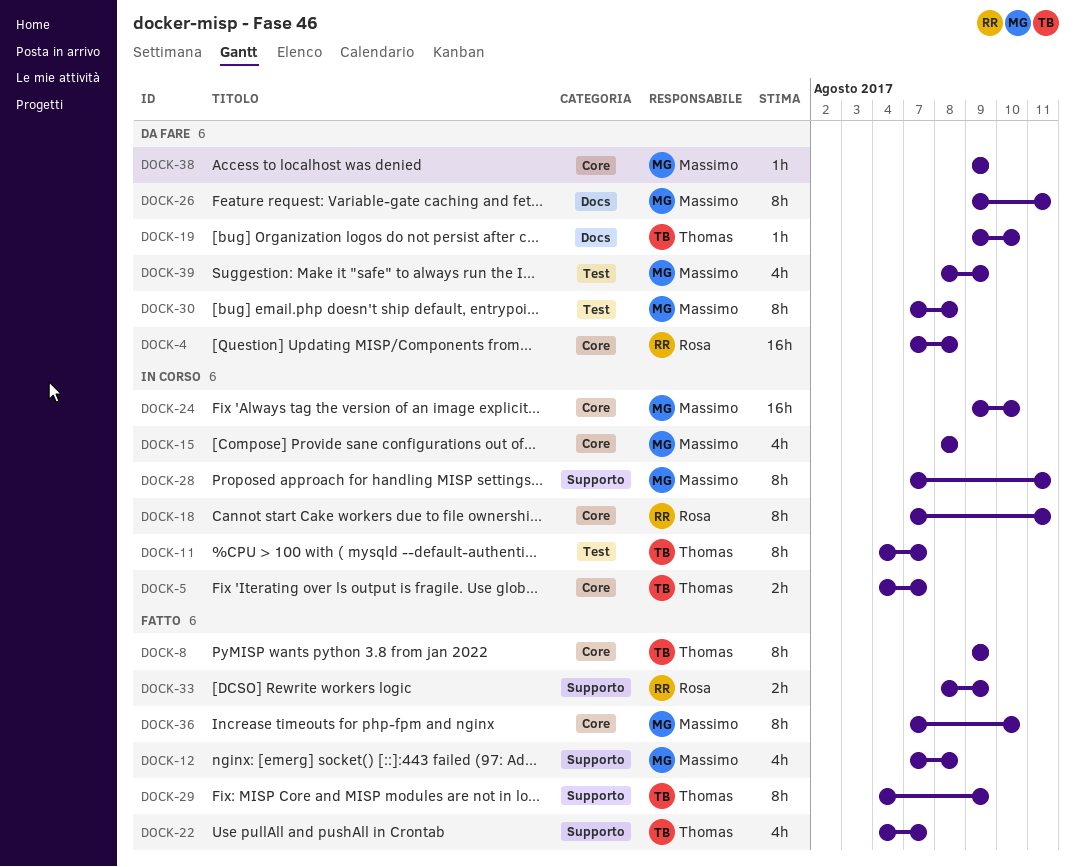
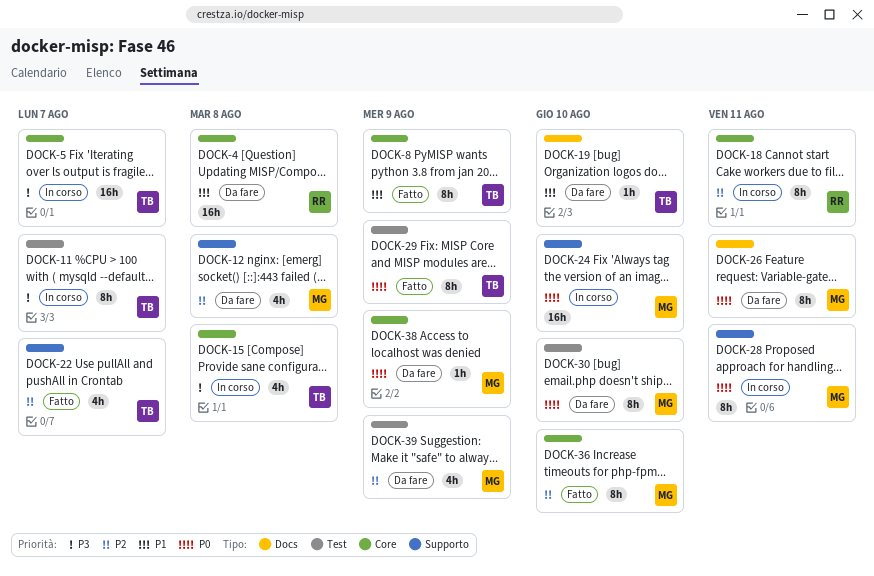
DOCK-5, estimate: 2h -> 16h
DOCK-12, status: Fatto -> Da fare
DOCK-15, owner: Massimo -> Thomas
DOCK-24, label: Core -> Supporto
DOCK-29, label: Supporto -> Test
DOCK-30, due: Aug 8 -> Aug 10
DOCK-33: present -> none

